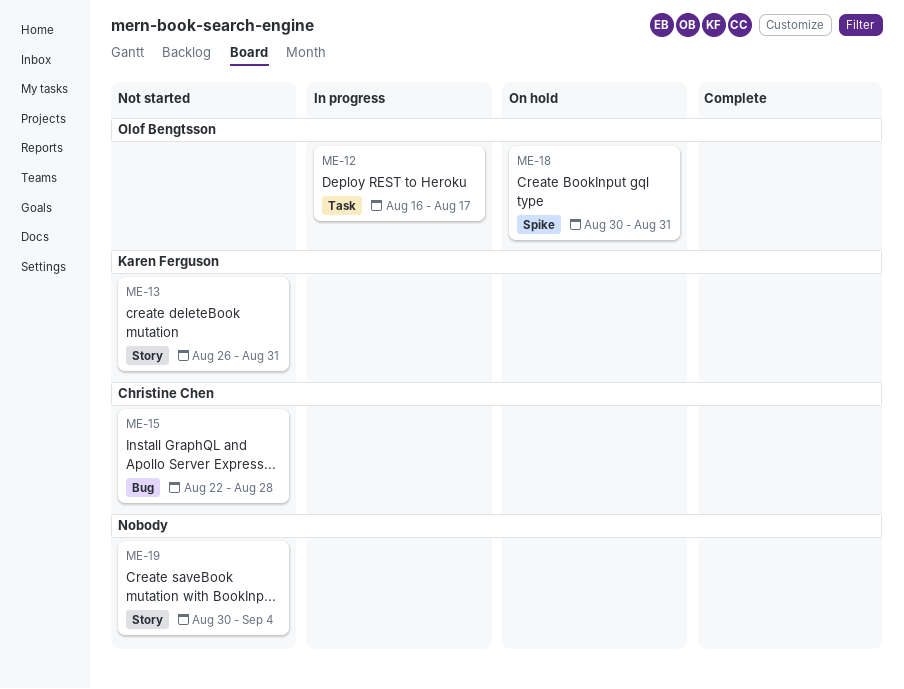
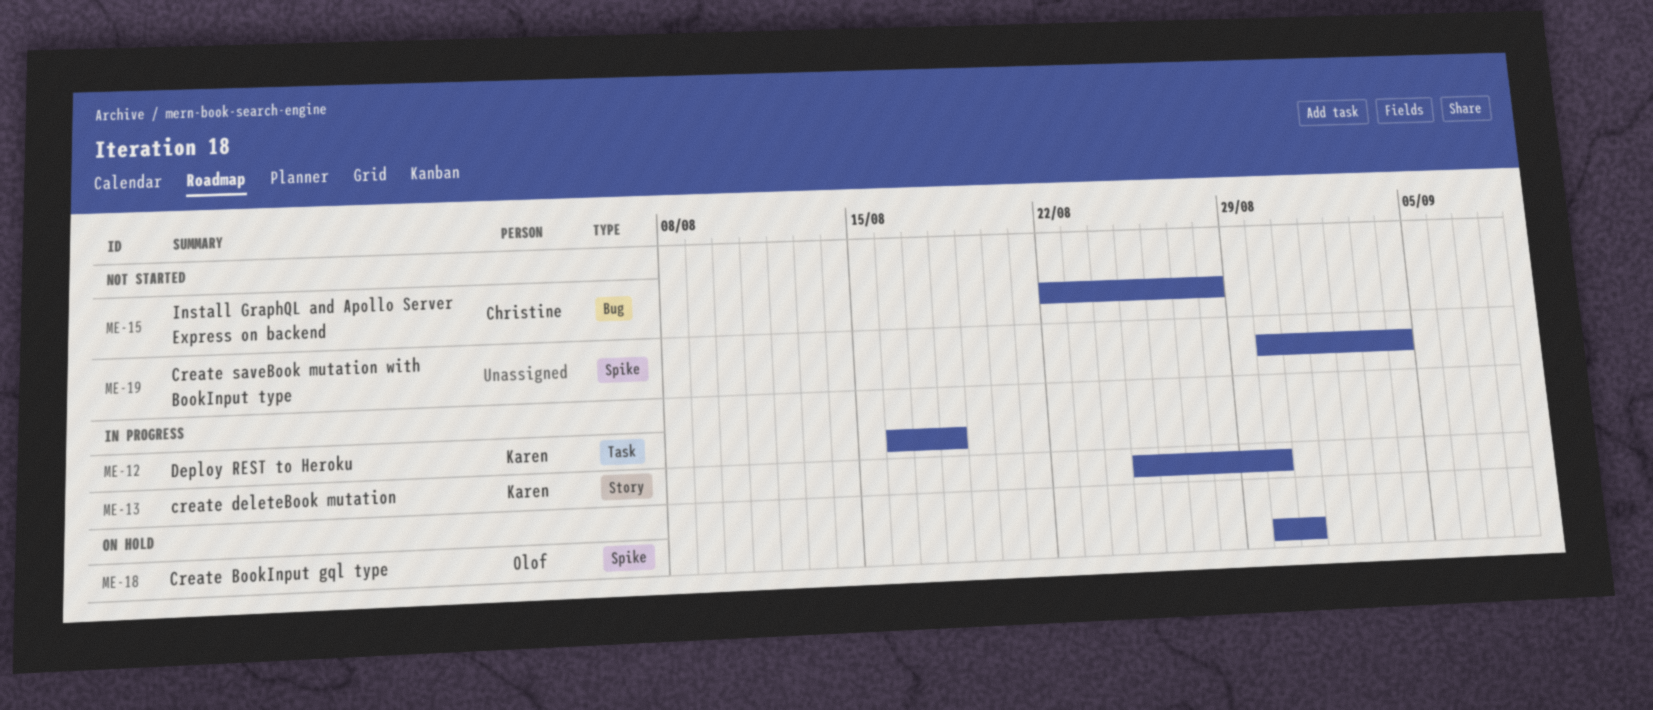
ME-12, owner: Olof Bengtsson -> Karen Ferguson
ME-12, due: Aug 17 -> Aug 18
ME-13, status: Not started -> In progress
ME-13, start: Aug 26 -> Aug 25
ME-13, due: Aug 31 -> Aug 30
ME-19, label: Story -> Spike

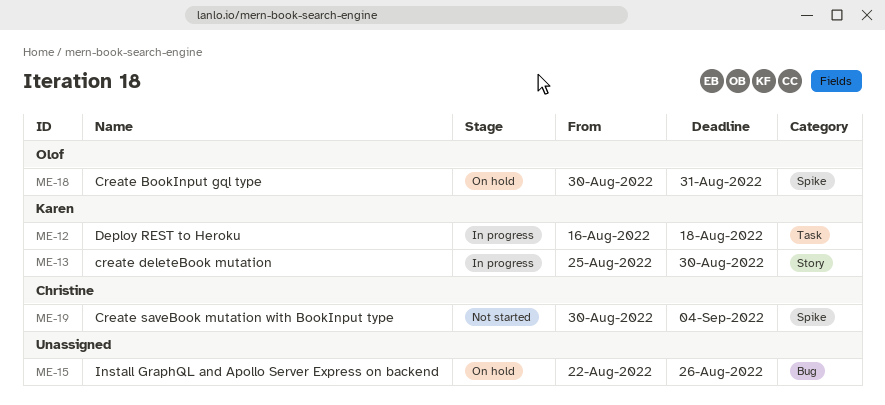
ME-15, status: Not started -> On hold
ME-15, owner: Christine -> none
ME-15, due: Aug 28 -> Aug 26
ME-19, owner: none -> Christine

